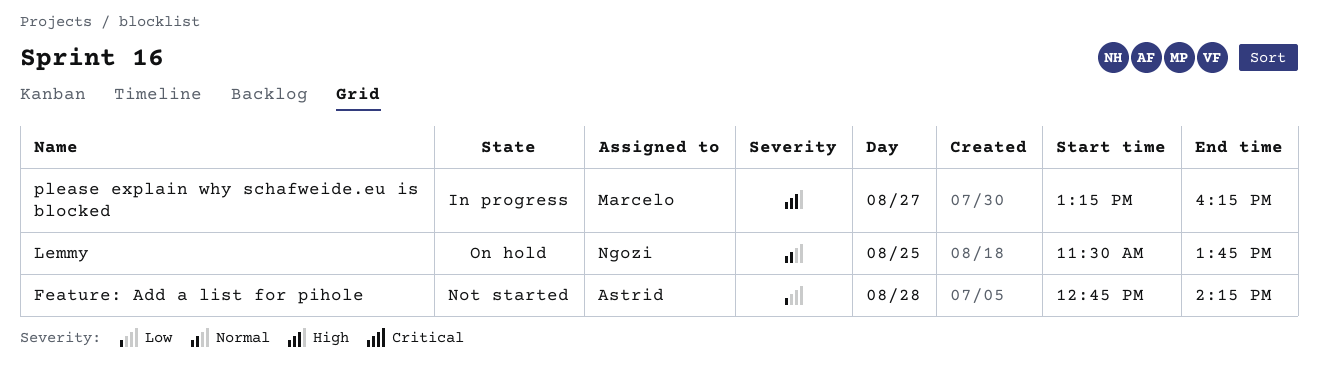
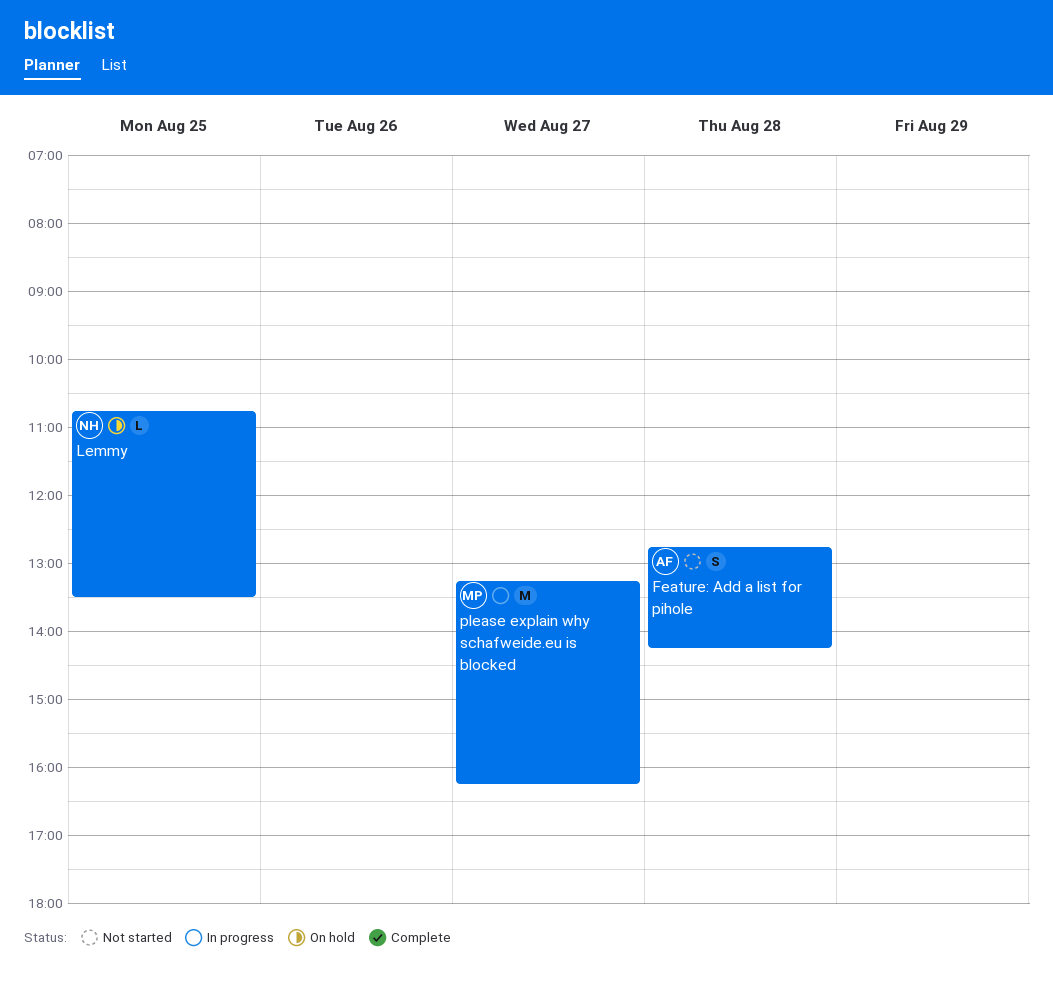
Lemmy, begins: 11:30 -> 10:45
Lemmy, ends: 13:45 -> 13:30

